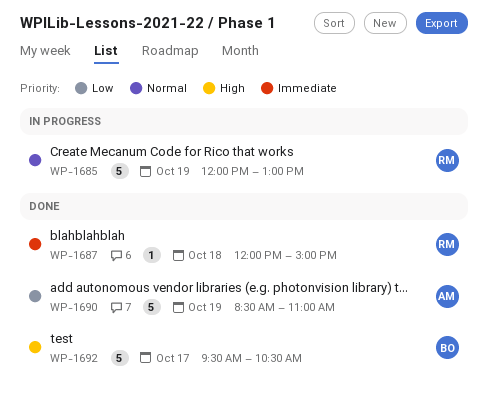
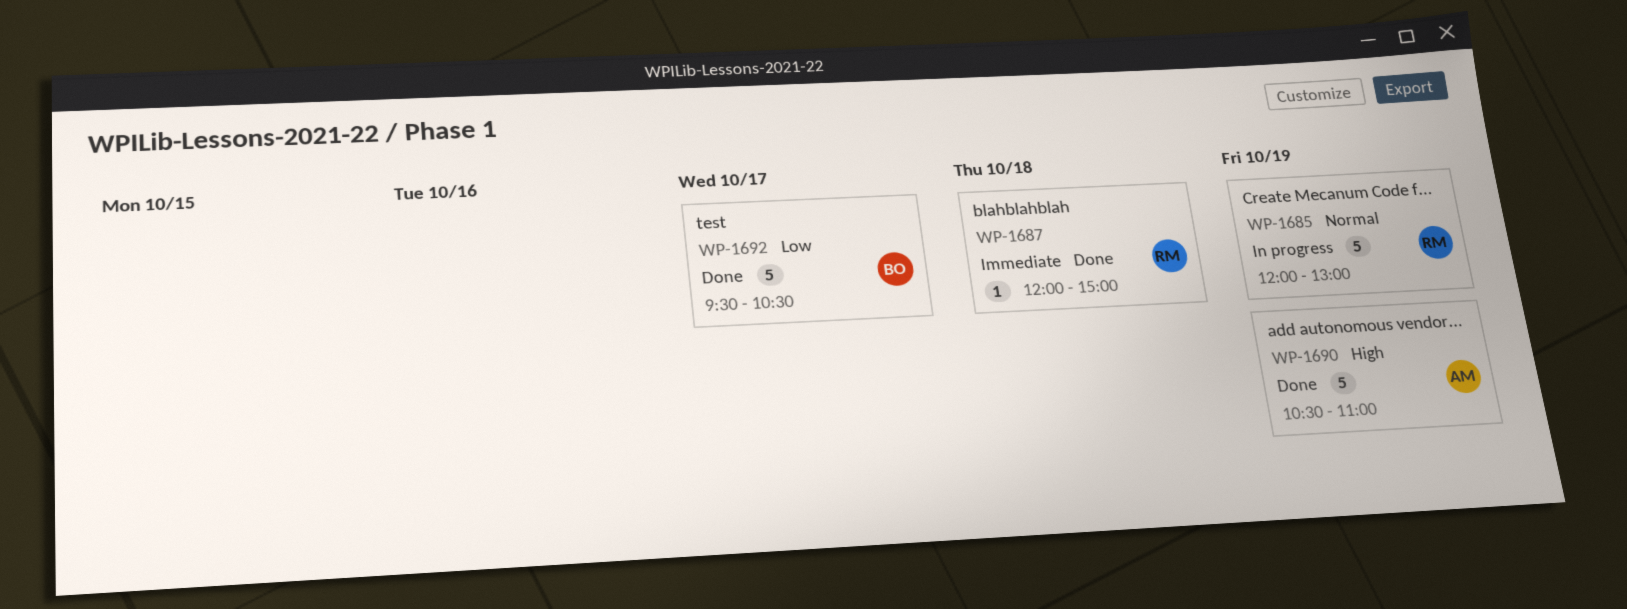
WP-1690, priority: Low -> High
WP-1690, begins: 08:30 -> 10:30
WP-1692, priority: High -> Low

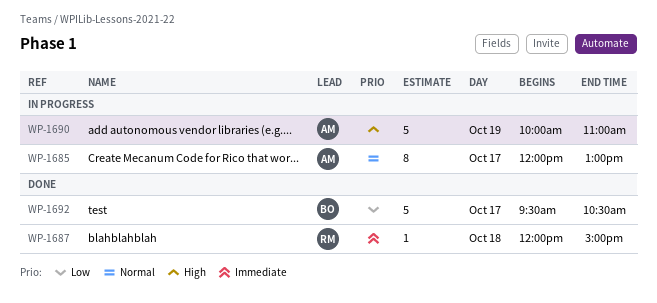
WP-1685, owner: RM -> AM
WP-1685, estimate: 5 -> 8
WP-1685, day: Oct 19 -> Oct 17
WP-1690, status: Done -> In progress
WP-1690, begins: 10:30 -> 10:00

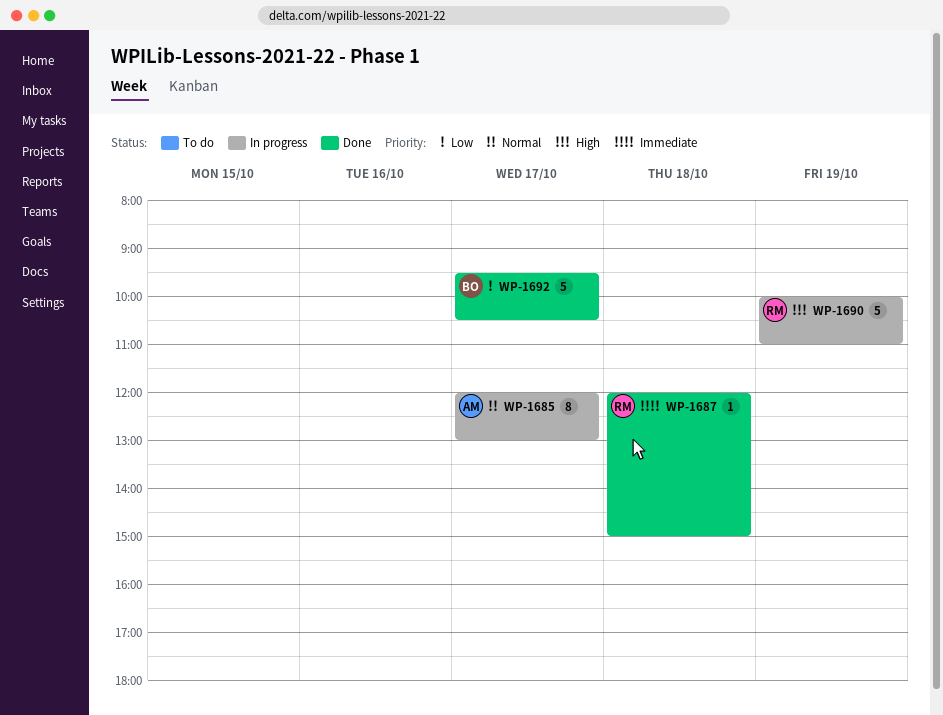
WP-1690, owner: AM -> RM

